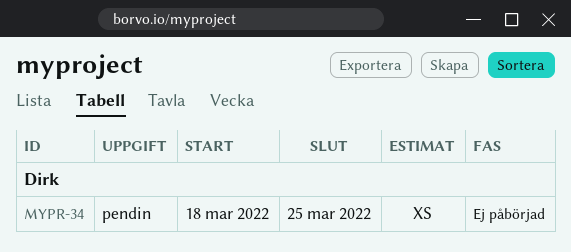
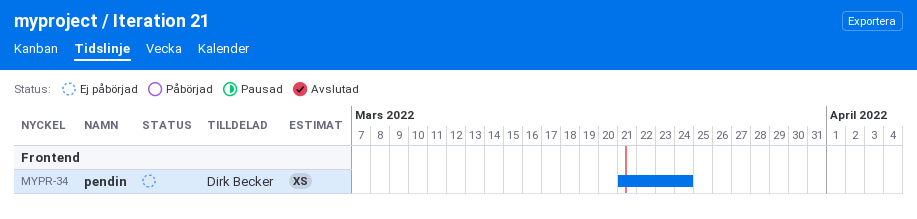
MYPR-34, start: Mar 18 -> Mar 21
MYPR-34, due: Mar 25 -> Mar 24

